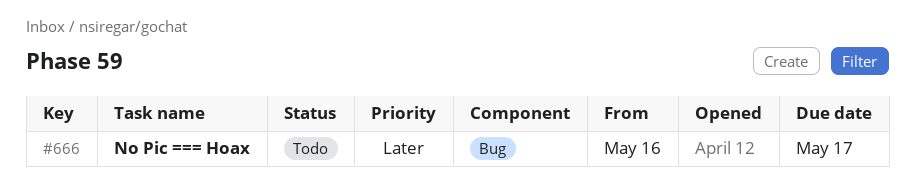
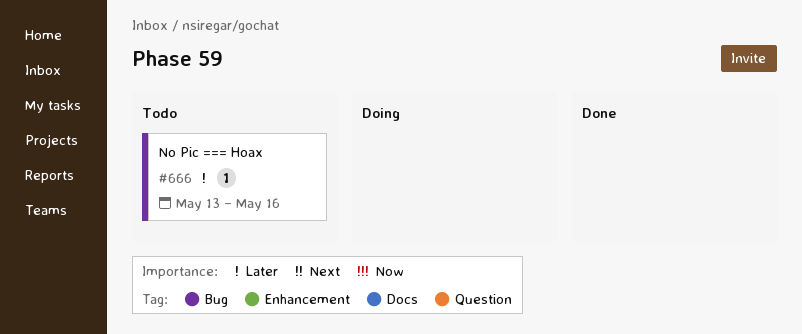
#666, start: May 16 -> May 13
#666, due: May 17 -> May 16

